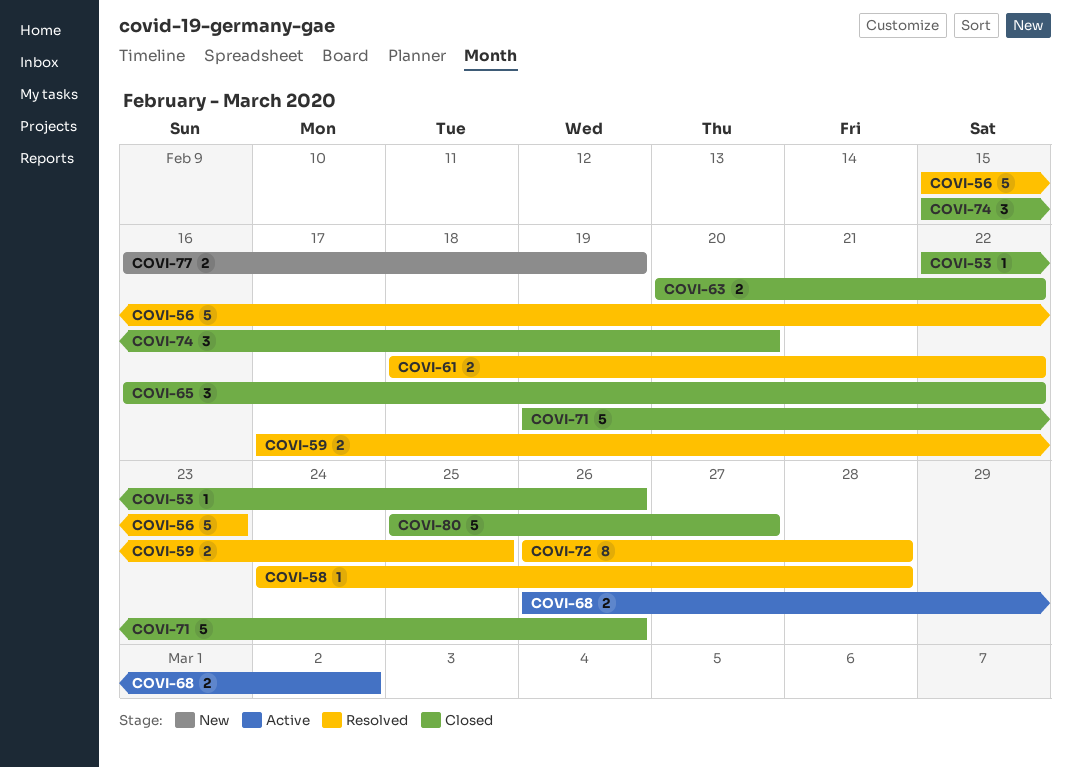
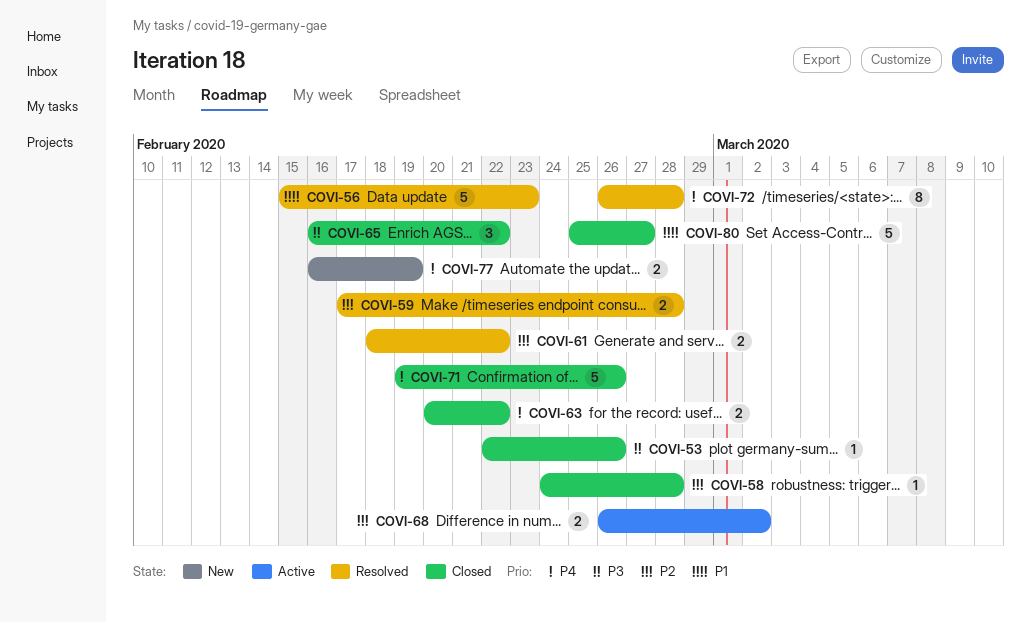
COVI-58, status: Resolved -> Closed
COVI-59, due: Feb 25 -> Feb 28
COVI-74: present -> none

